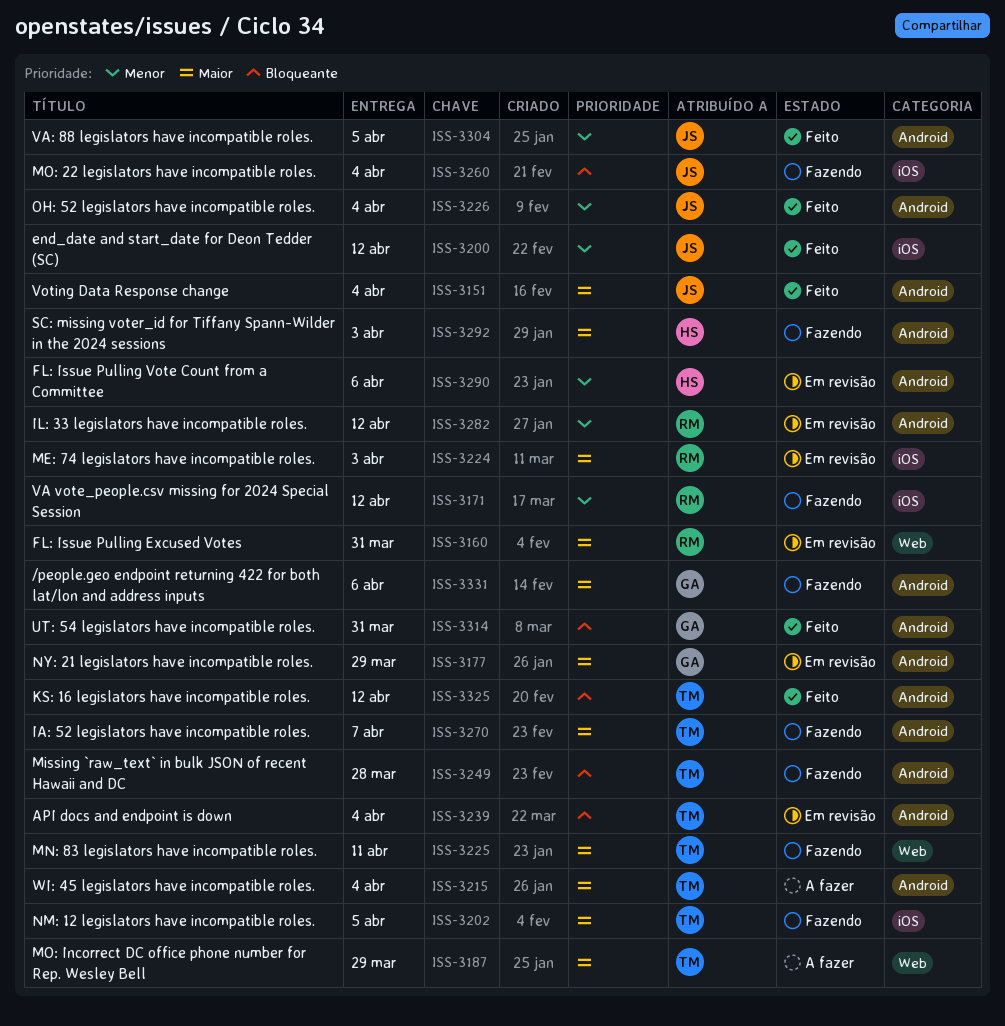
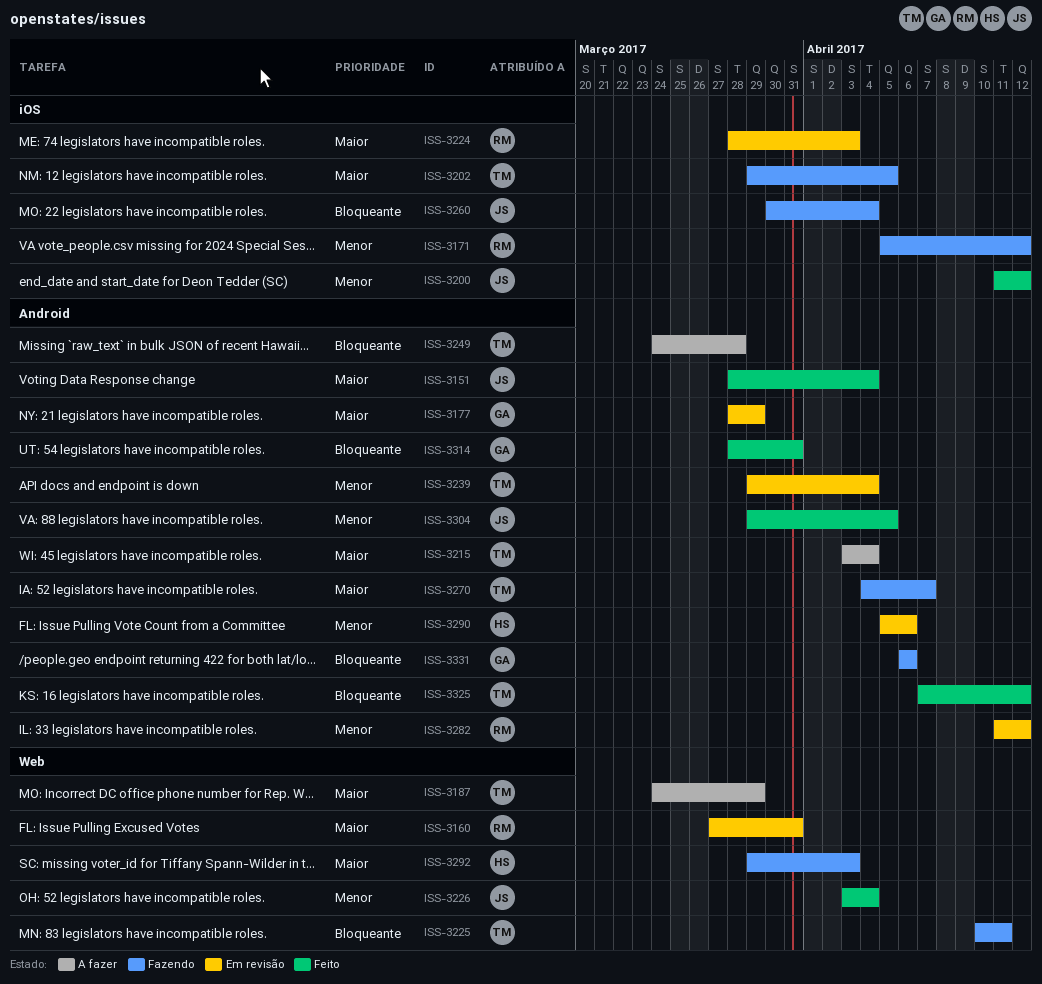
ISS-3225, priority: Maior -> Bloqueante
ISS-3226, label: Android -> Web
ISS-3239, priority: Bloqueante -> Menor
ISS-3249, status: Fazendo -> A fazer
ISS-3292, label: Android -> Web
ISS-3331, priority: Maior -> Bloqueante

